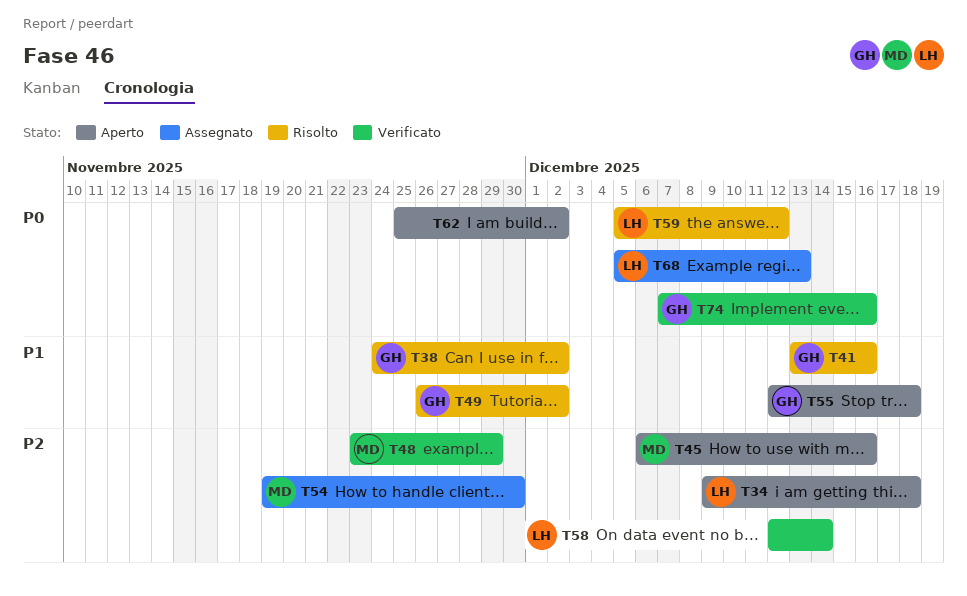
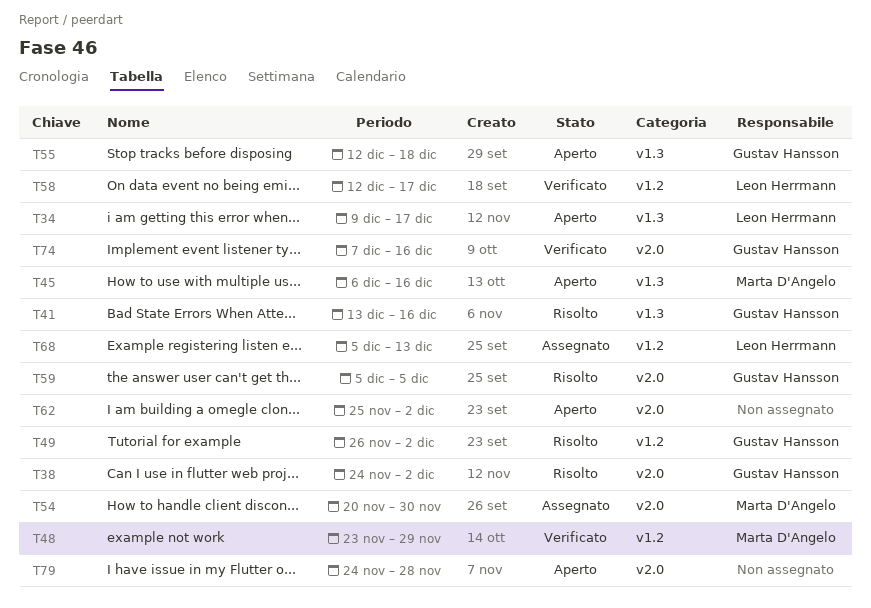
T34, due: Dec 18 -> Dec 17
T54, start: Nov 19 -> Nov 20
T58, due: Dec 14 -> Dec 17
T59, owner: Leon Herrmann -> Gustav Hansson
T59, due: Dec 12 -> Dec 5
T79: none -> present

